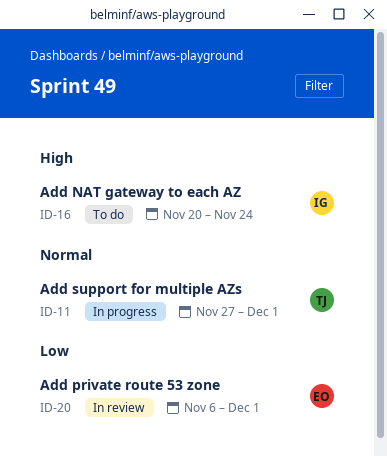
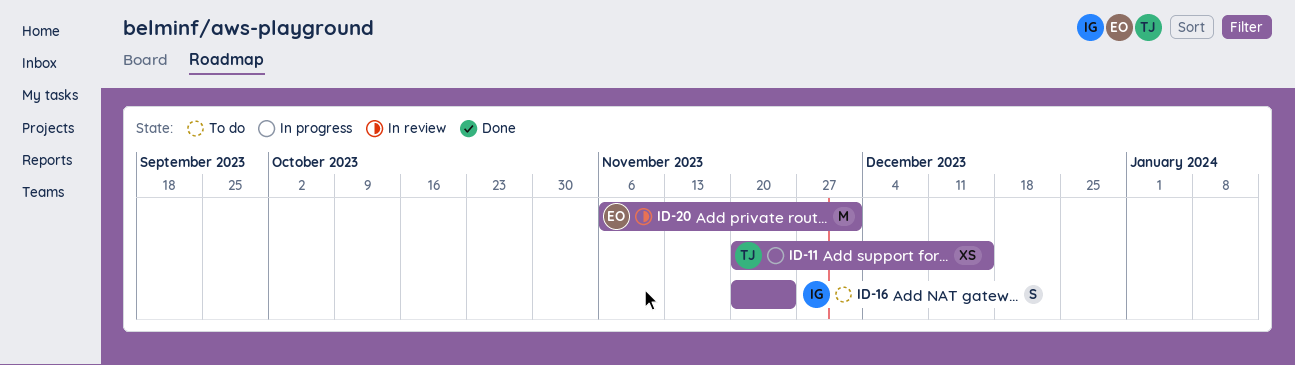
ID-11, start: Nov 27 -> Nov 20
ID-11, due: Dec 1 -> Dec 15

